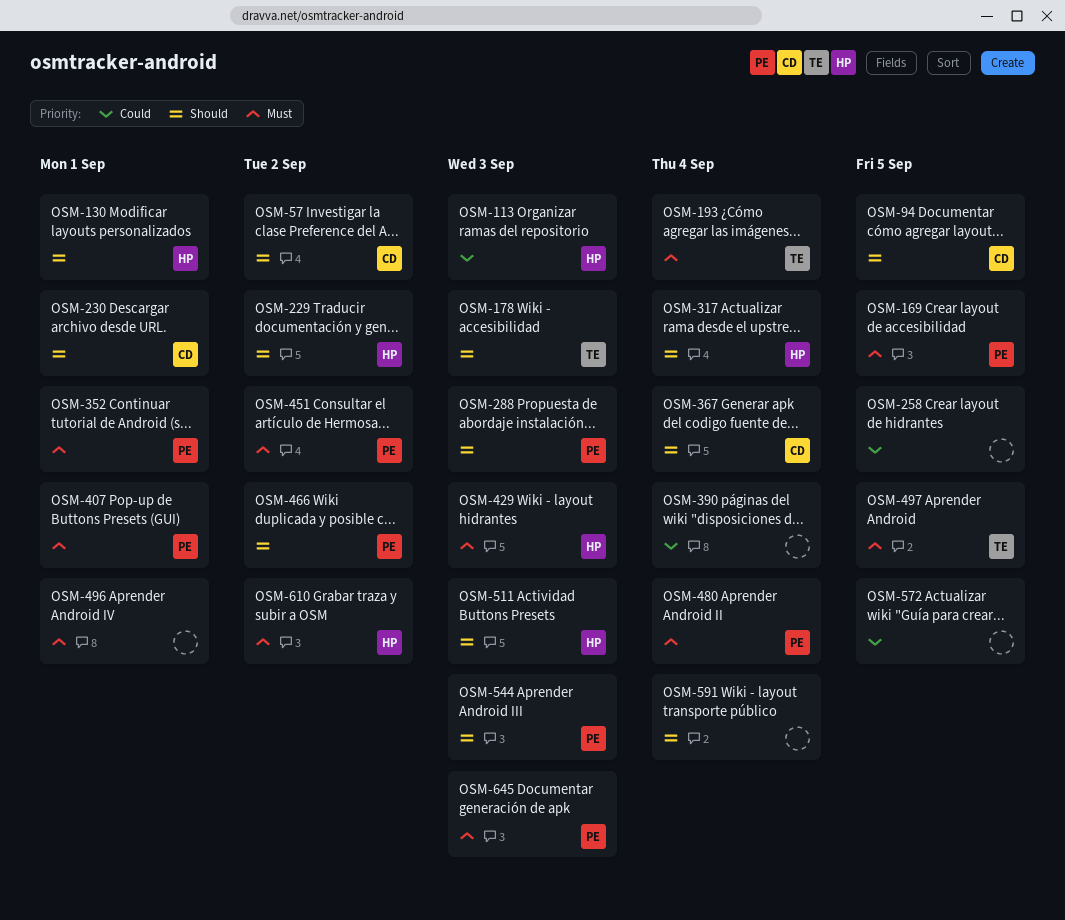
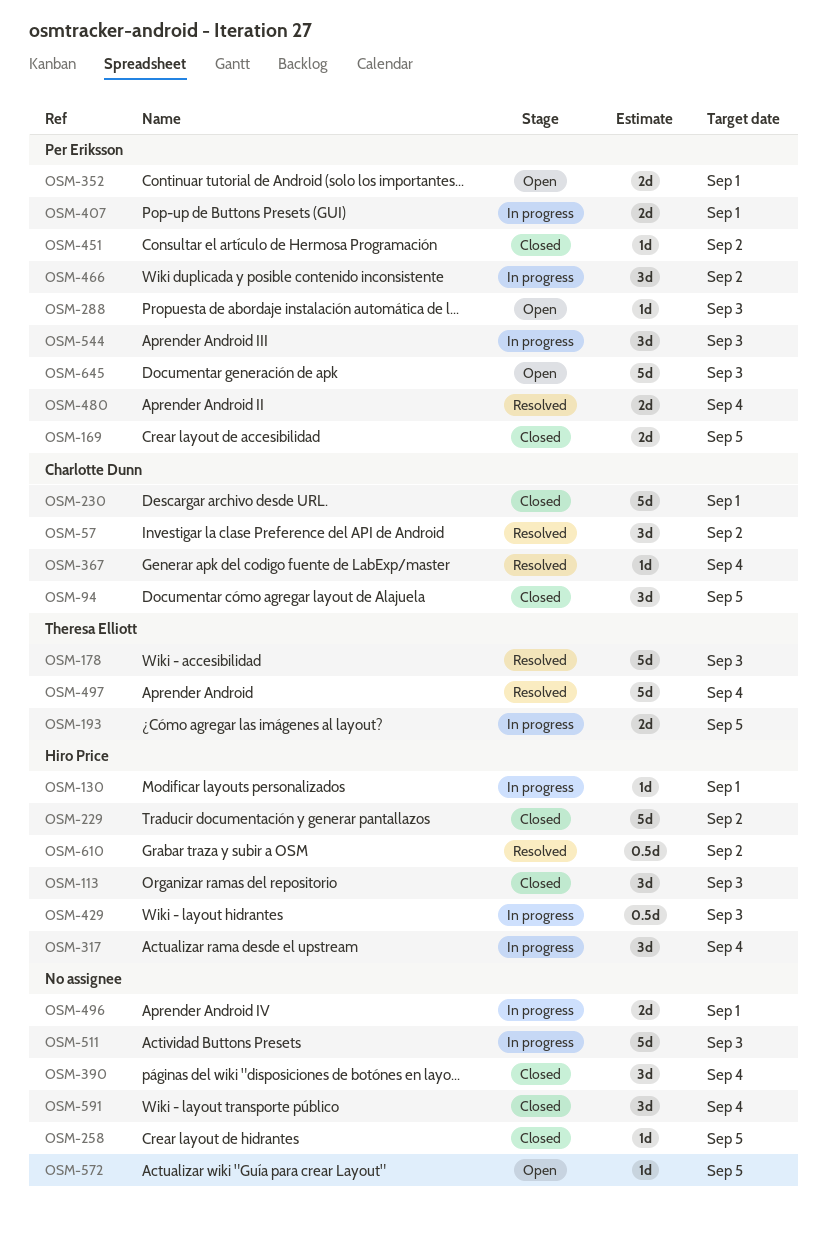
OSM-193, due: Sep 4 -> Sep 5
OSM-497, due: Sep 5 -> Sep 4
OSM-511, owner: Hiro Price -> none

